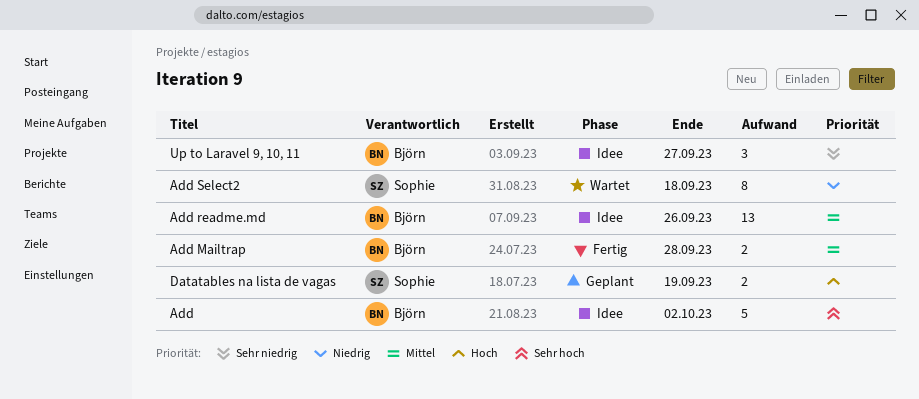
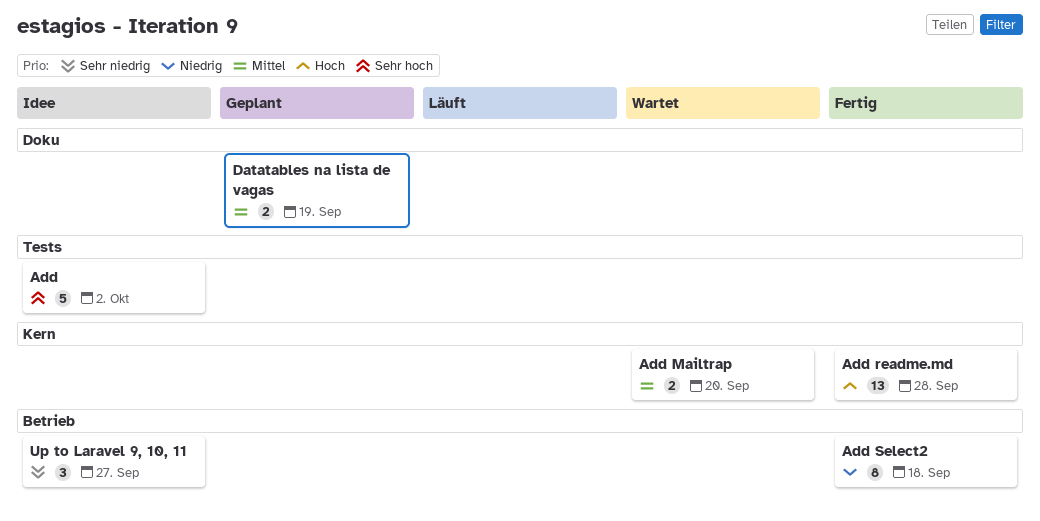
Add Mailtrap, status: Fertig -> Wartet
Add Mailtrap, due: Sep 28 -> Sep 20
Add readme.md, status: Idee -> Fertig
Add readme.md, priority: Mittel -> Hoch
Add readme.md, due: Sep 26 -> Sep 28
Add Select2, status: Wartet -> Fertig
Datatables na lista de vagas, priority: Hoch -> Mittel

